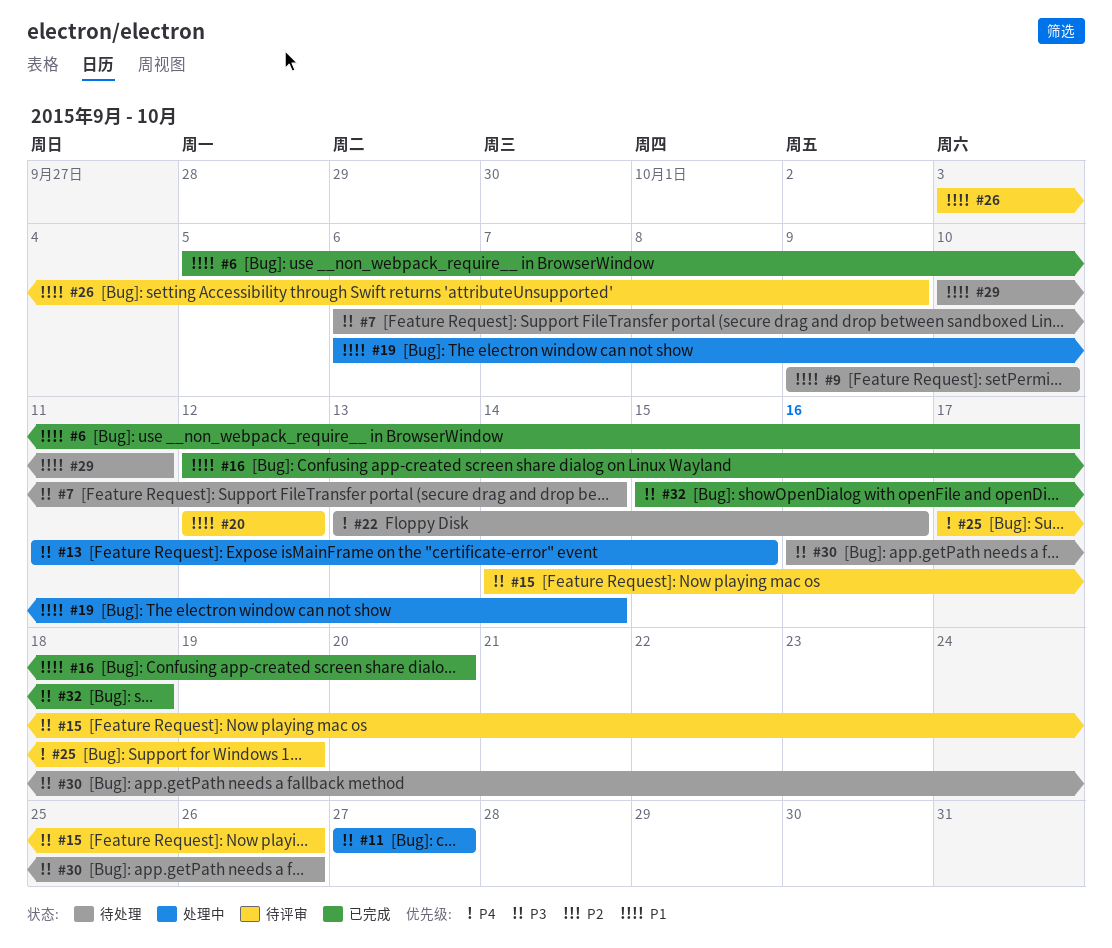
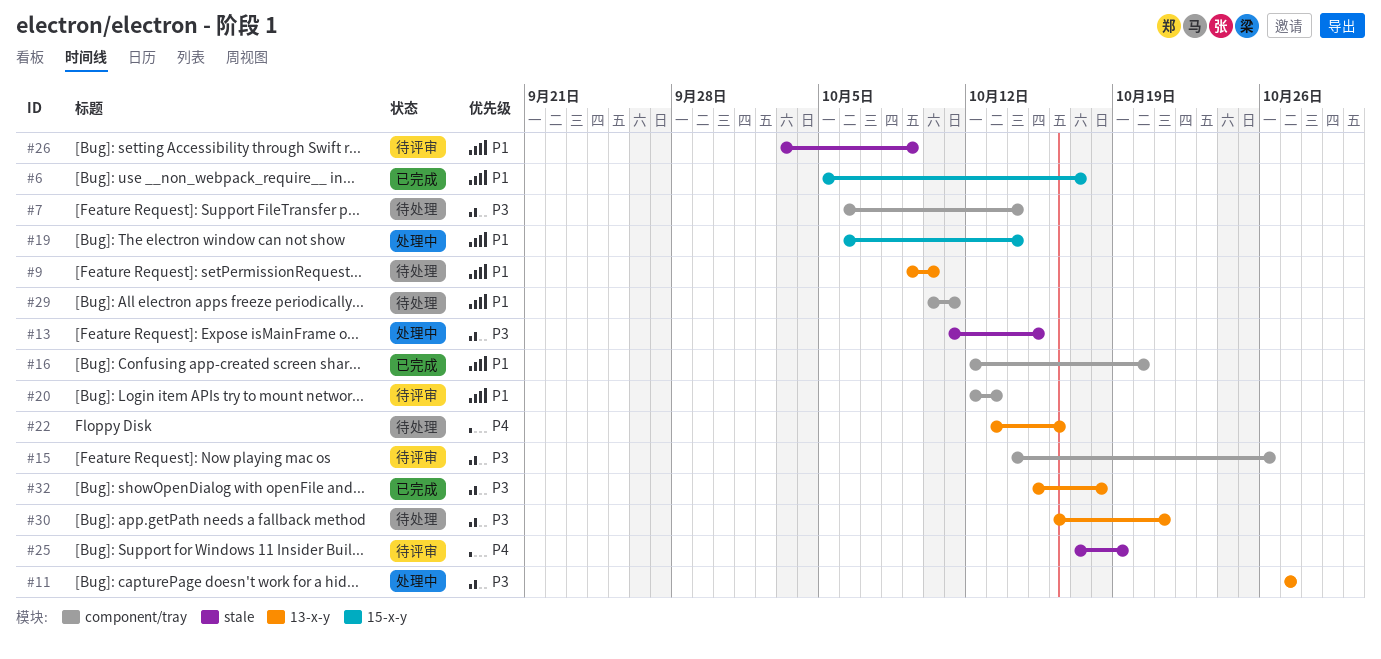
#20, due: Oct 12 -> Oct 13
#30, due: Oct 26 -> Oct 21

